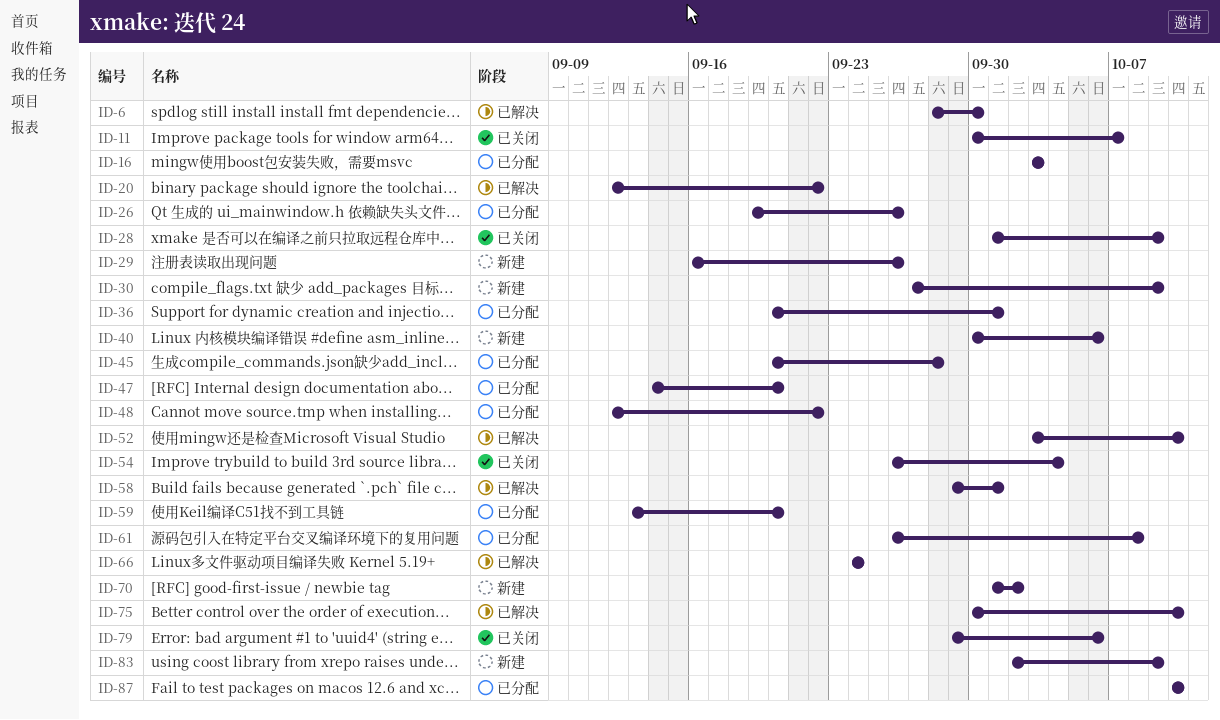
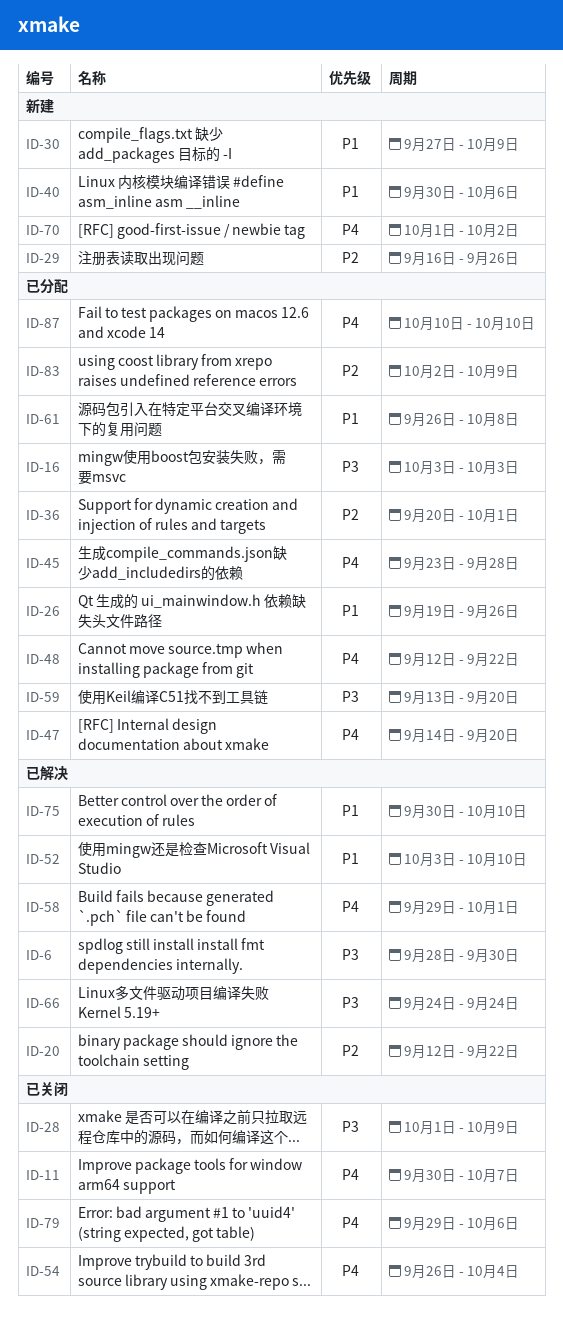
ID-45, start: Sep 20 -> Sep 23
ID-83, status: 新建 -> 已分配

